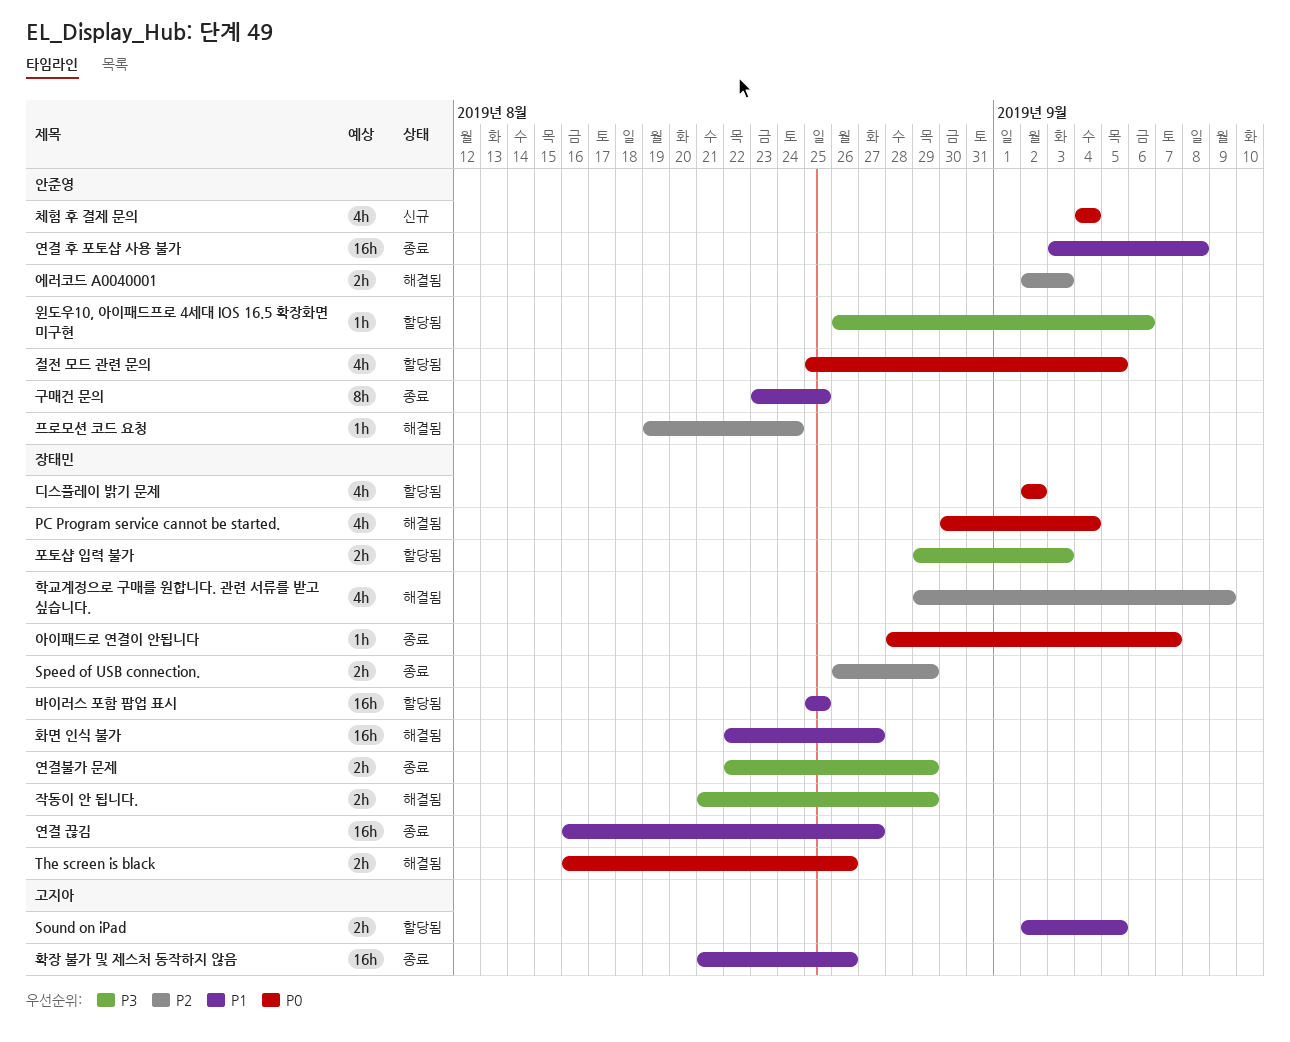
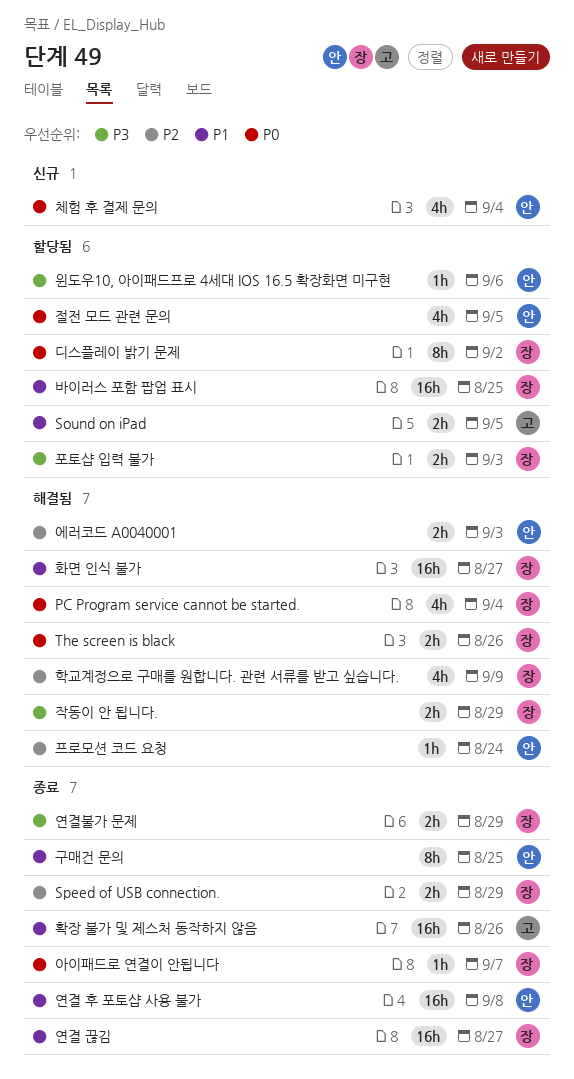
디스플레이 밝기 문제, estimate: 4h -> 8h

